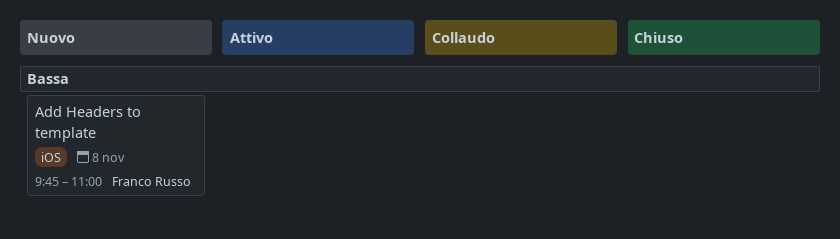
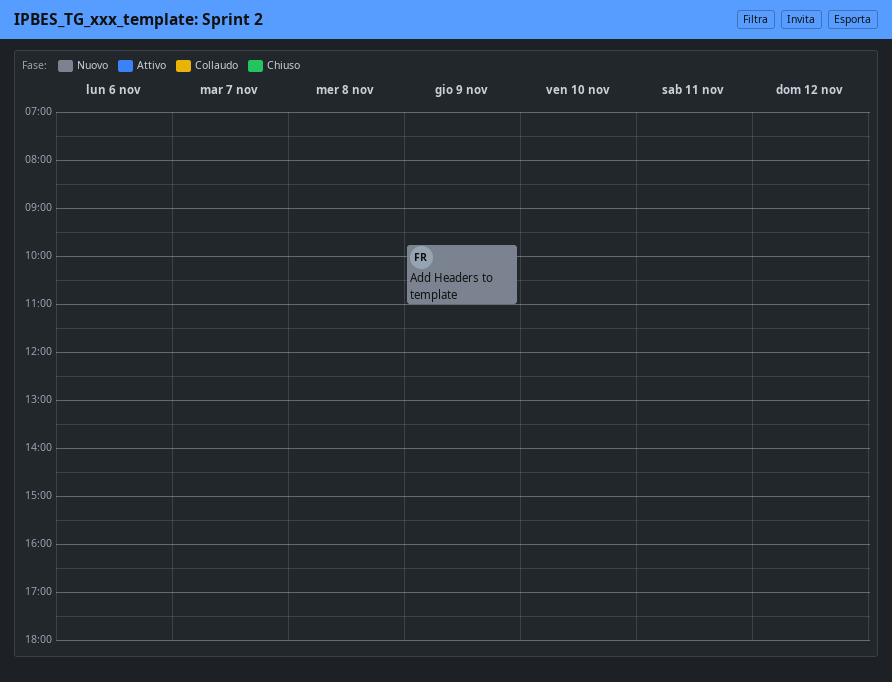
Add Headers to template, day: Nov 8 -> Nov 9

